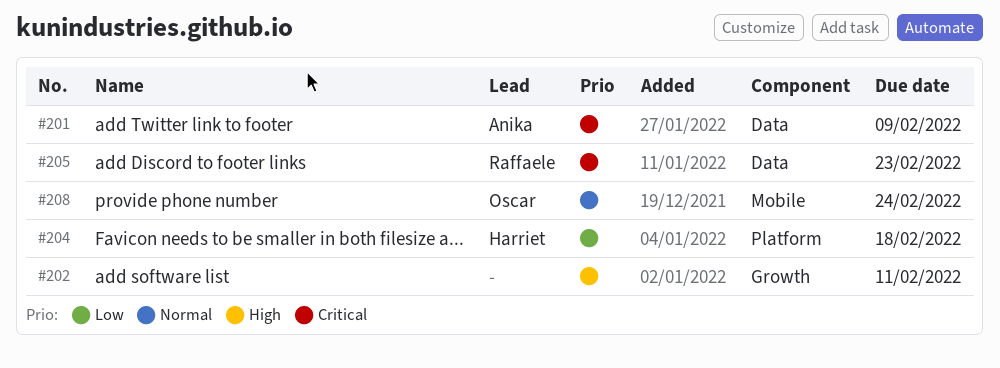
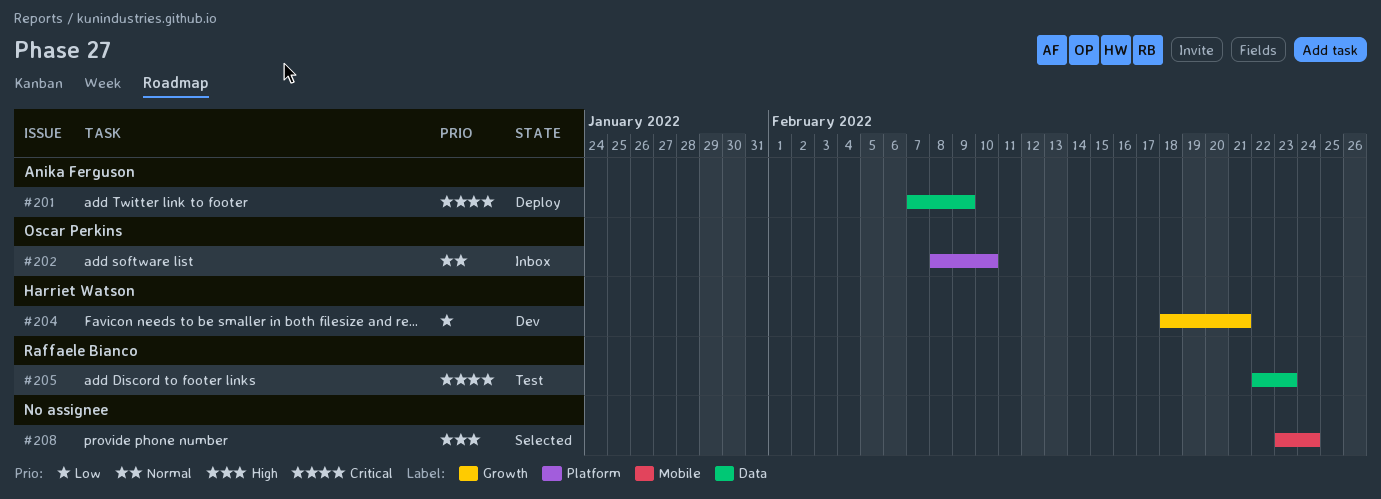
#202, owner: none -> Oscar Perkins
#202, priority: High -> Normal
#202, label: Growth -> Platform
#202, due: Feb 11 -> Feb 10
#204, label: Platform -> Growth
#204, due: Feb 18 -> Feb 21
#208, owner: Oscar Perkins -> none
#208, priority: Normal -> High

